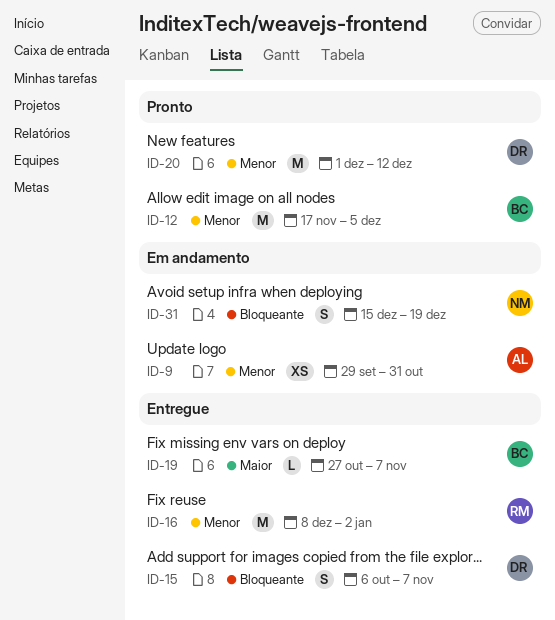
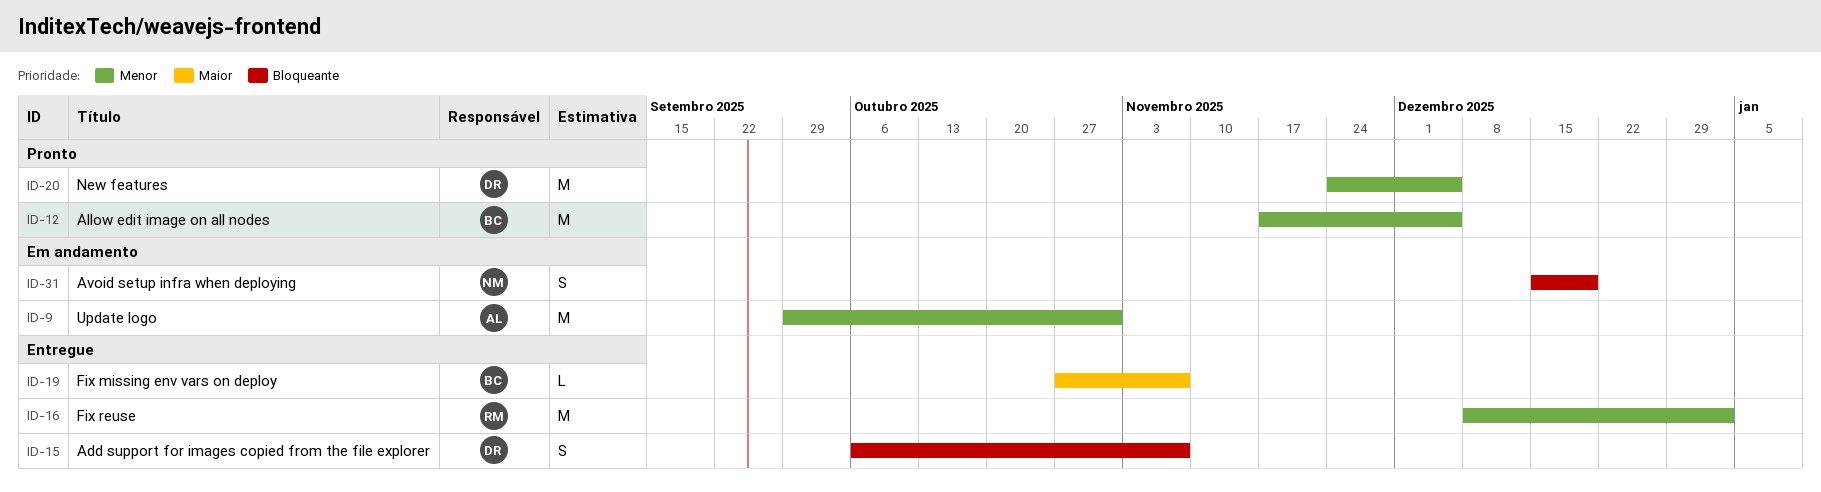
ID-9, estimate: XS -> M
ID-20, start: Dec 1 -> Nov 24
ID-20, due: Dec 12 -> Dec 5

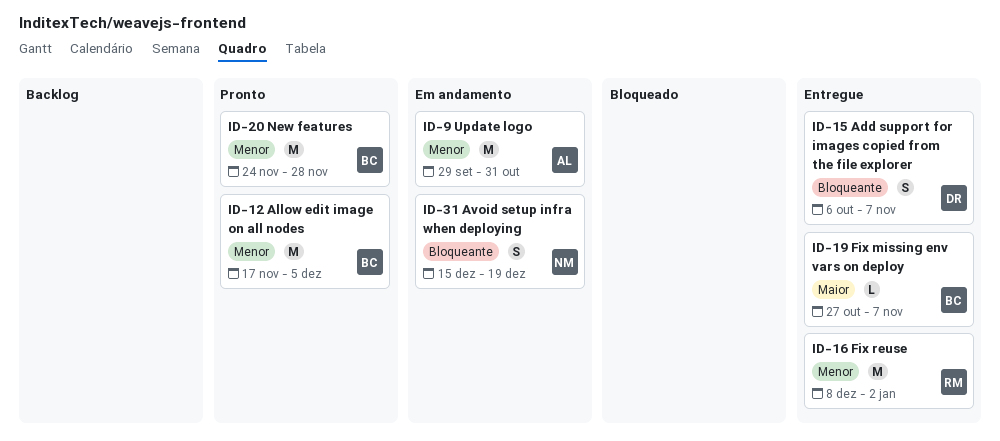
ID-20, owner: DR -> BC
ID-20, due: Dec 5 -> Nov 28

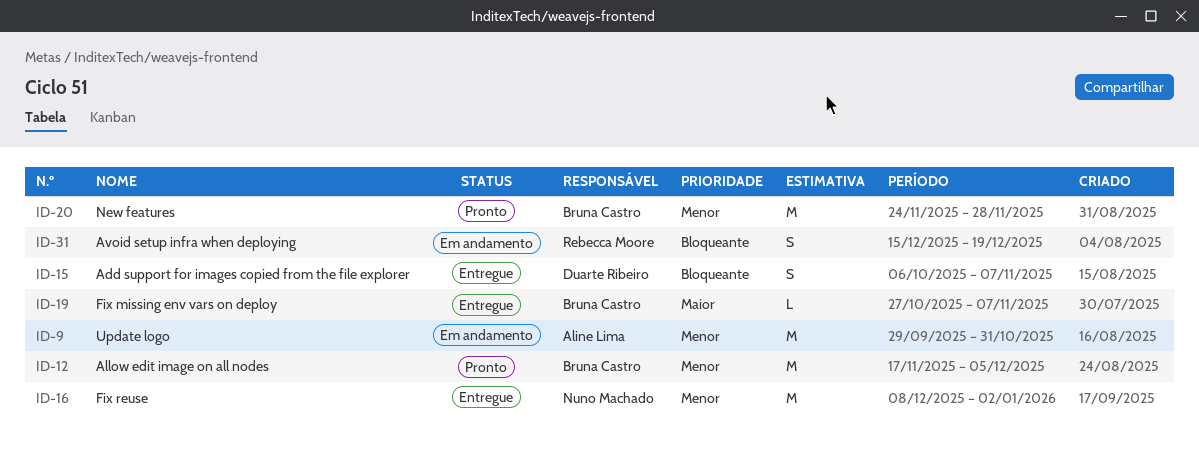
ID-16, owner: Rebecca Moore -> Nuno Machado
ID-31, owner: Nuno Machado -> Rebecca Moore

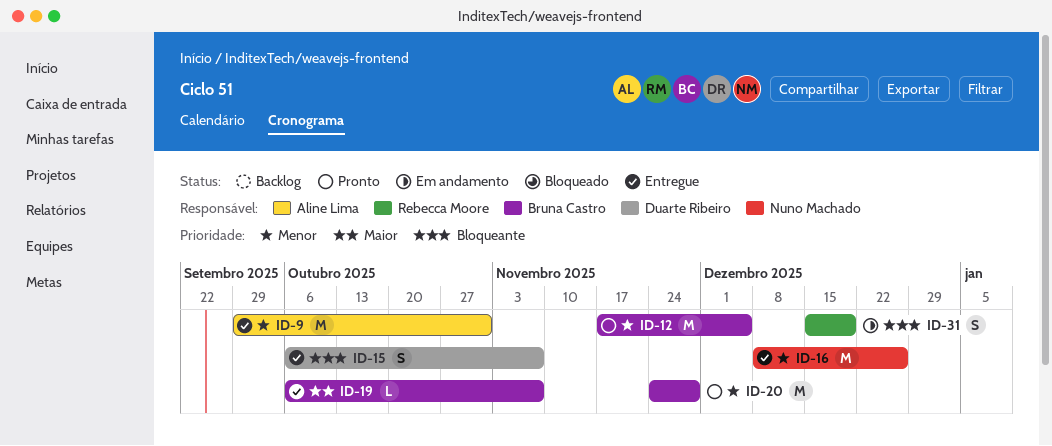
ID-9, status: Em andamento -> Entregue
ID-16, due: Jan 2 -> Dec 26
ID-19, start: Oct 27 -> Oct 6

